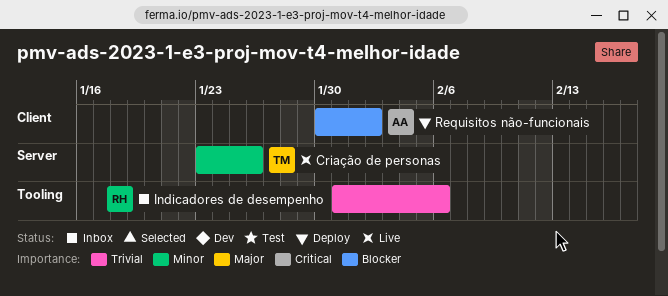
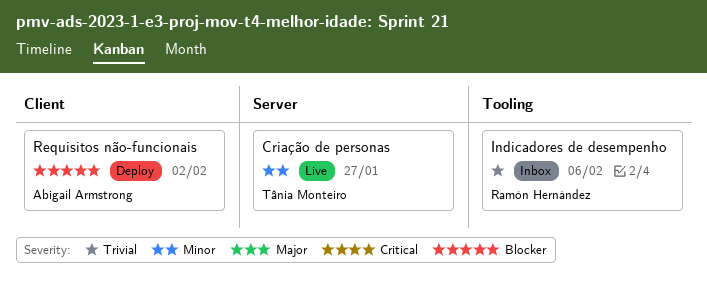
Criação de personas, due: Jan 26 -> Jan 27

